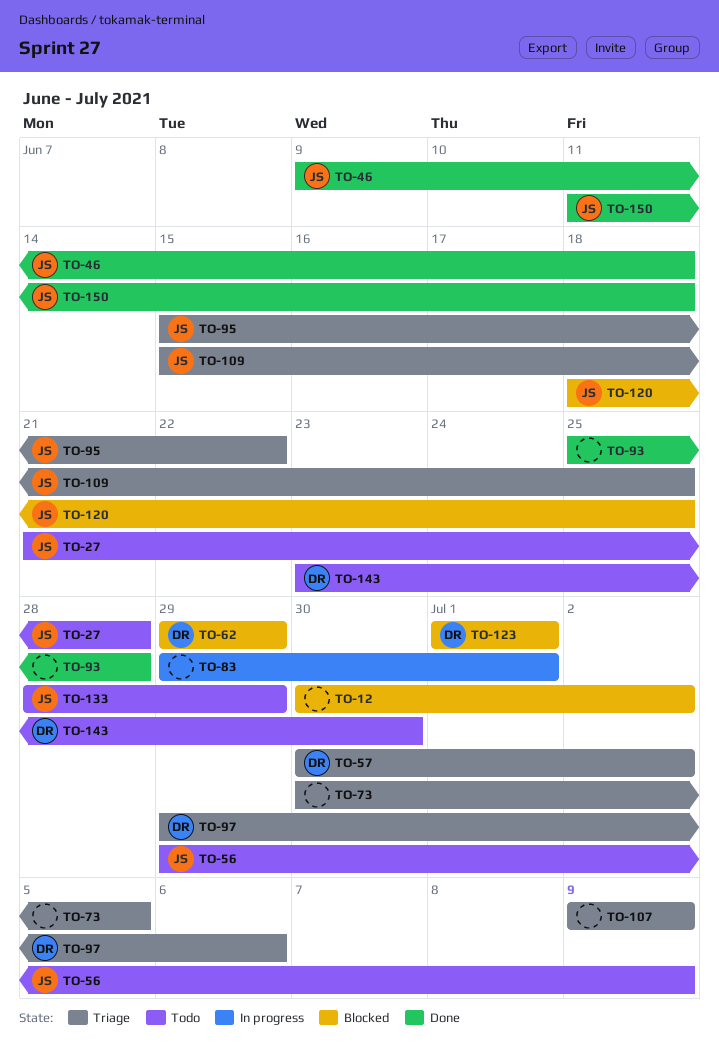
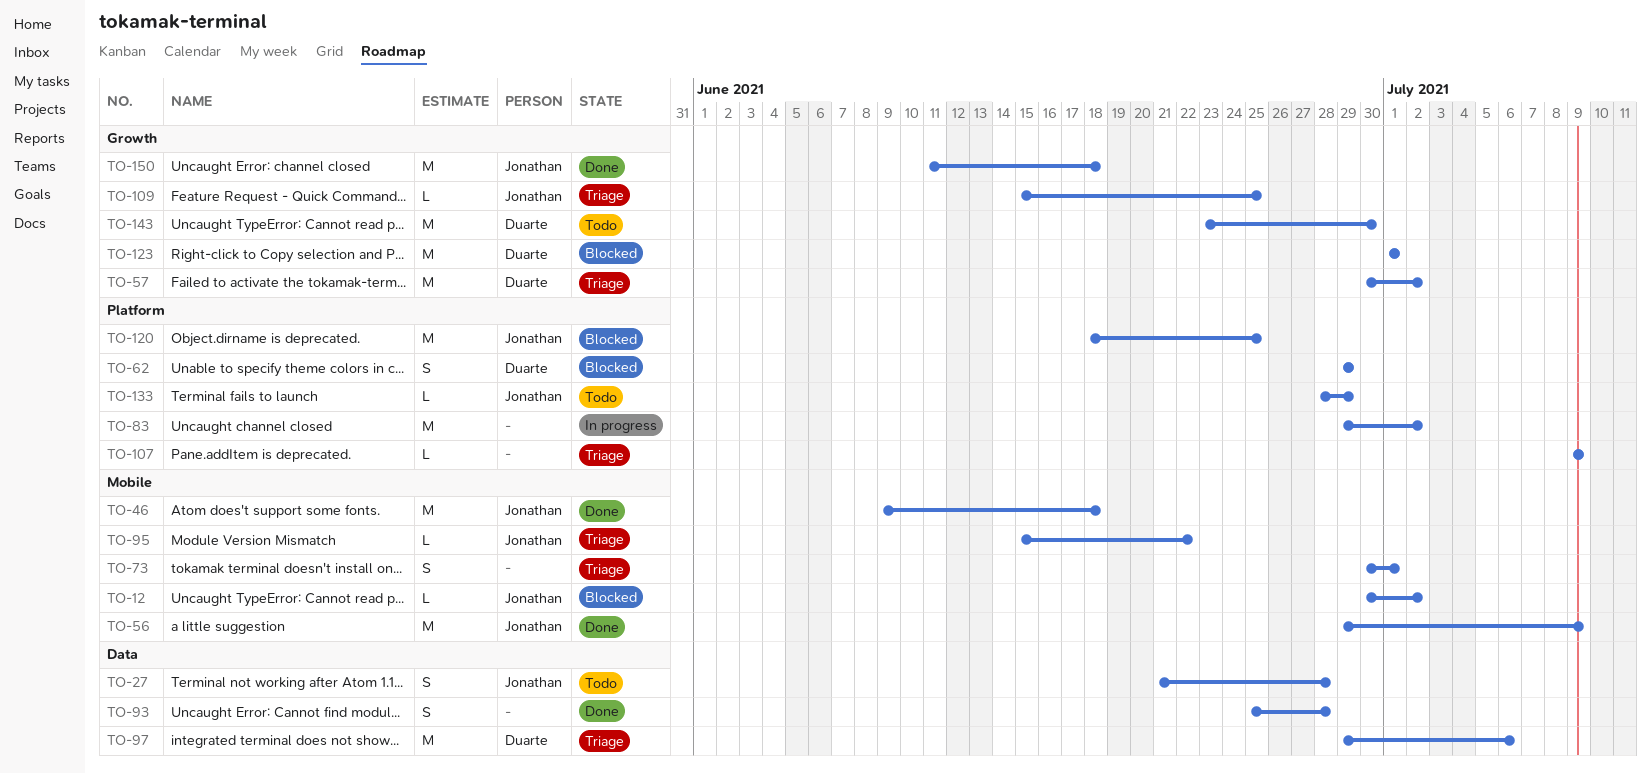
TO-12, owner: none -> Jonathan
TO-56, status: Todo -> Done
TO-73, due: Jul 5 -> Jul 1
TO-83, due: Jul 1 -> Jul 2

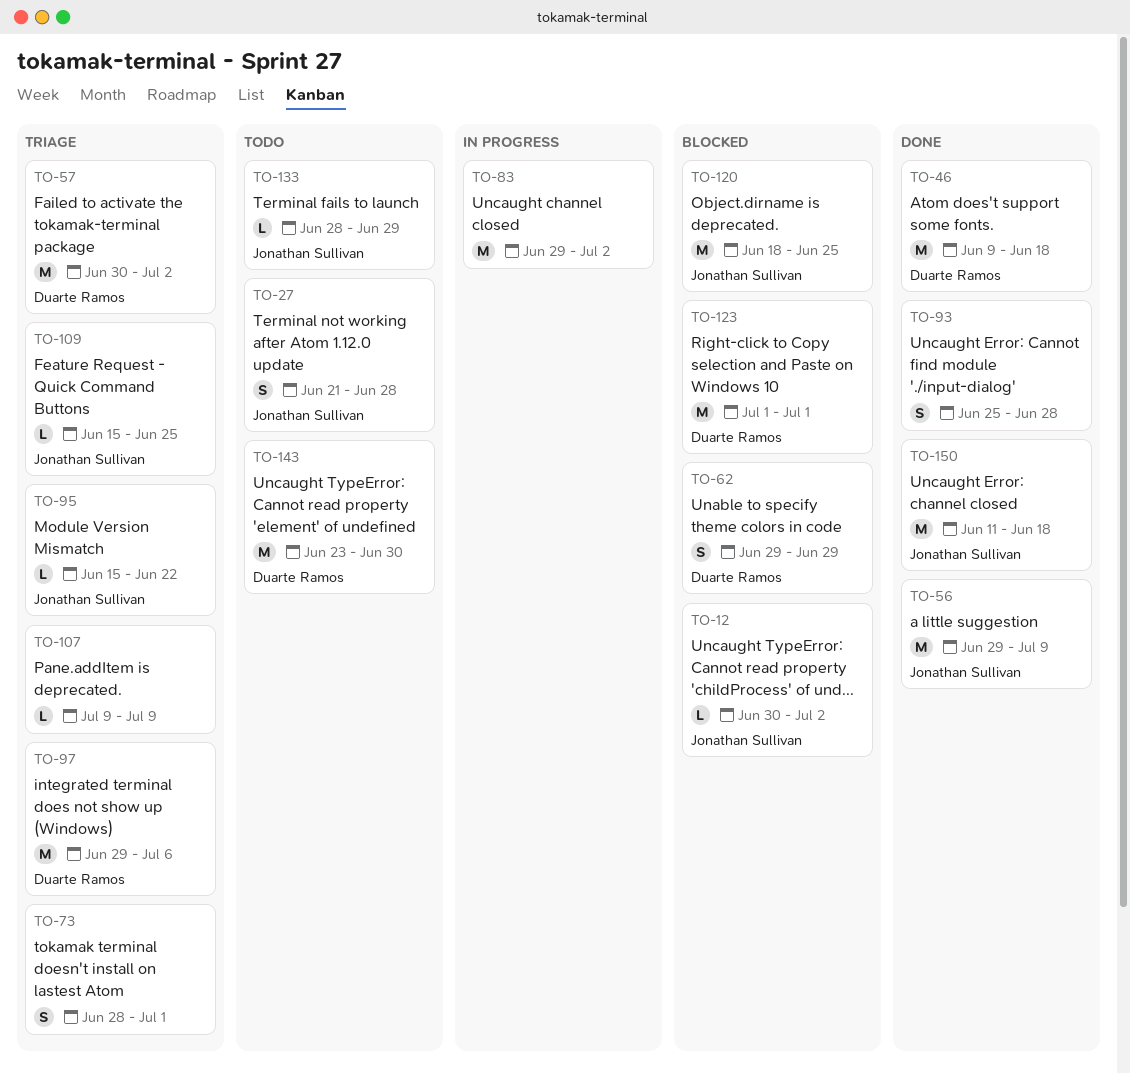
TO-46, owner: Jonathan Sullivan -> Duarte Ramos
TO-73, start: Jun 30 -> Jun 28

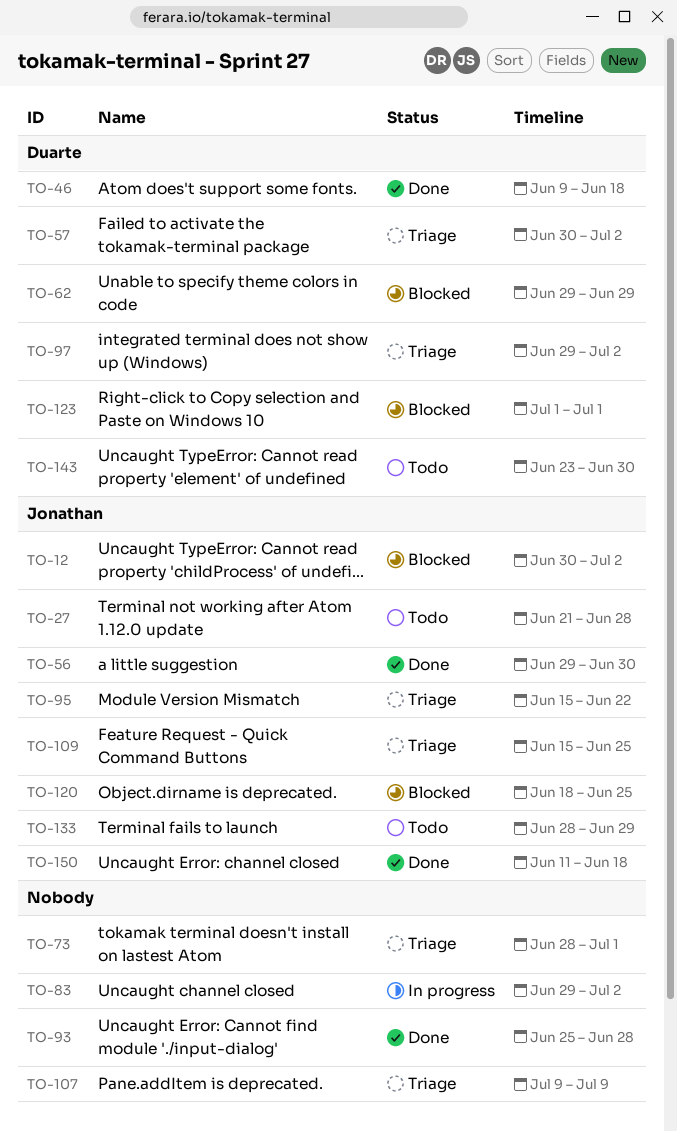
TO-56, due: Jul 9 -> Jun 30
TO-97, due: Jul 6 -> Jul 2

